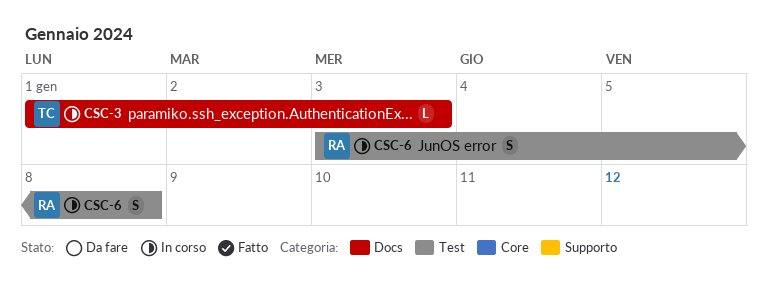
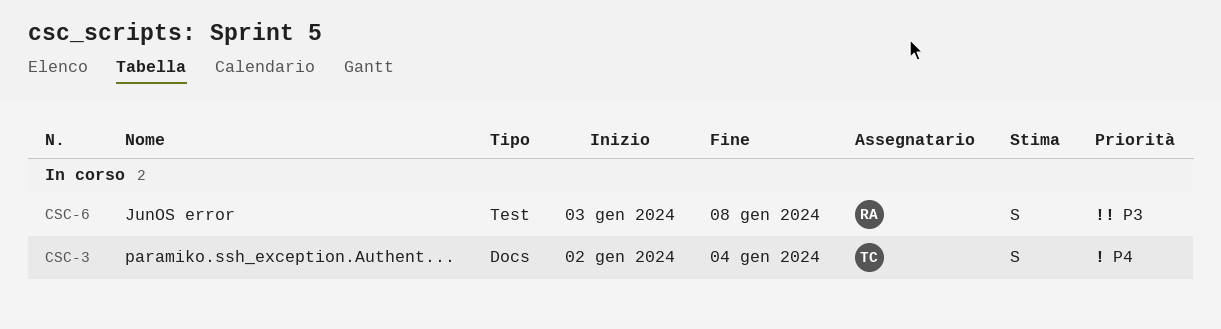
CSC-3, estimate: L -> S
CSC-3, start: Jan 1 -> Jan 2
CSC-3, due: Jan 3 -> Jan 4

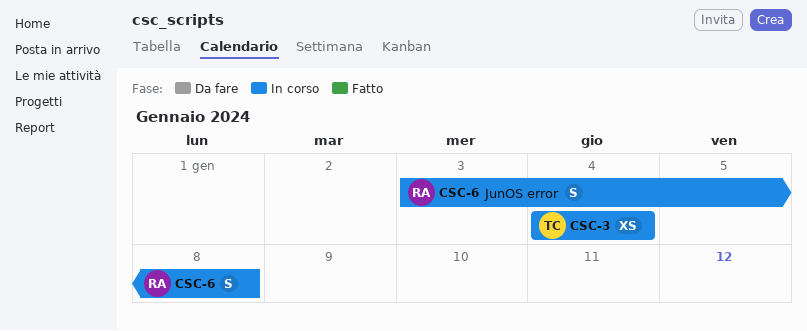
CSC-3, estimate: S -> XS
CSC-3, start: Jan 2 -> Jan 4

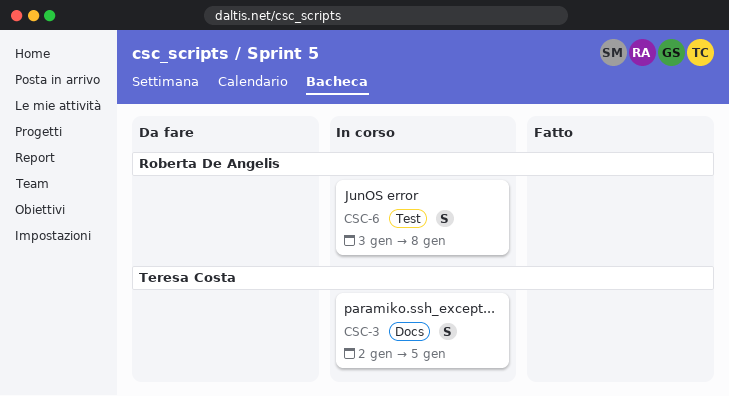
CSC-3, estimate: XS -> S
CSC-3, start: Jan 4 -> Jan 2
CSC-3, due: Jan 4 -> Jan 5

